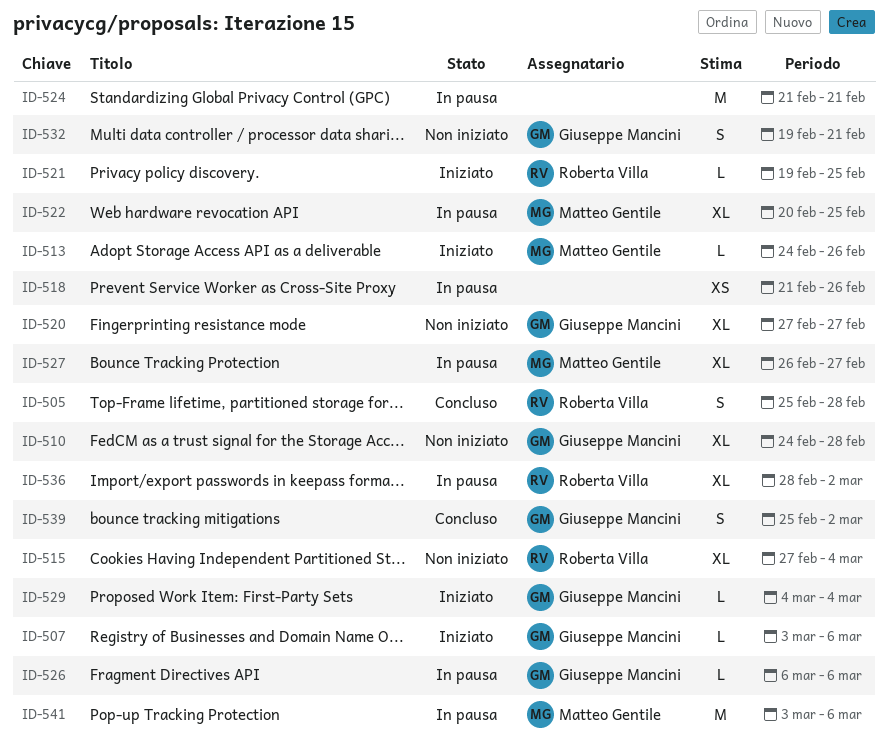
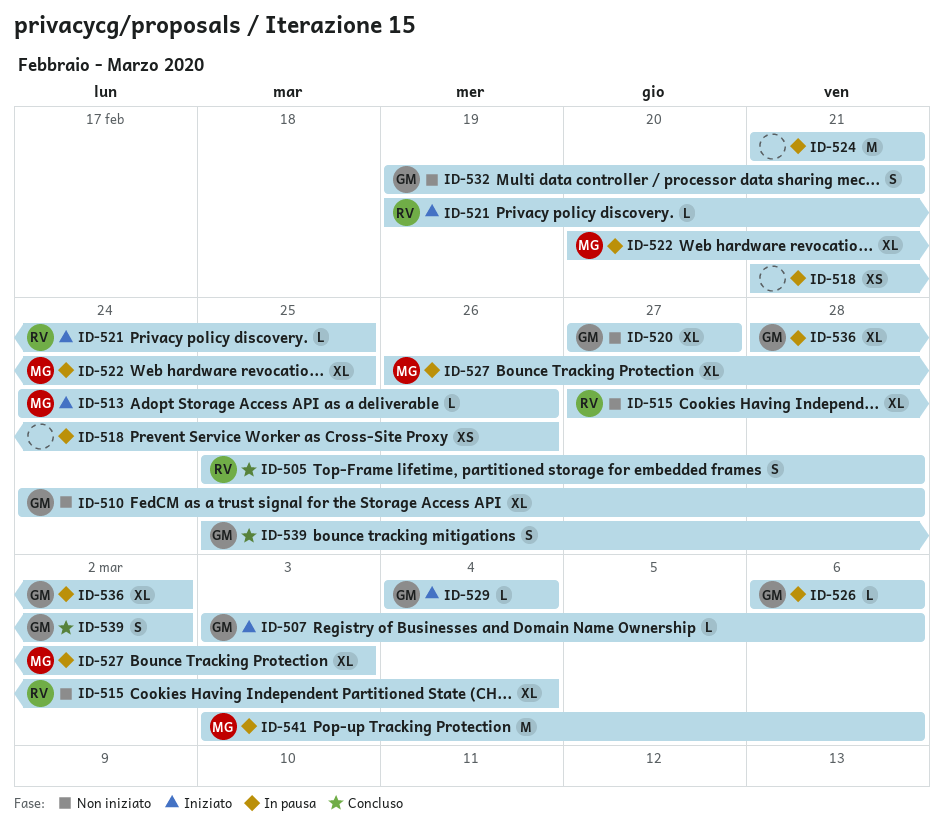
ID-527, due: Feb 27 -> Mar 3
ID-536, owner: Roberta Villa -> Giuseppe Mancini

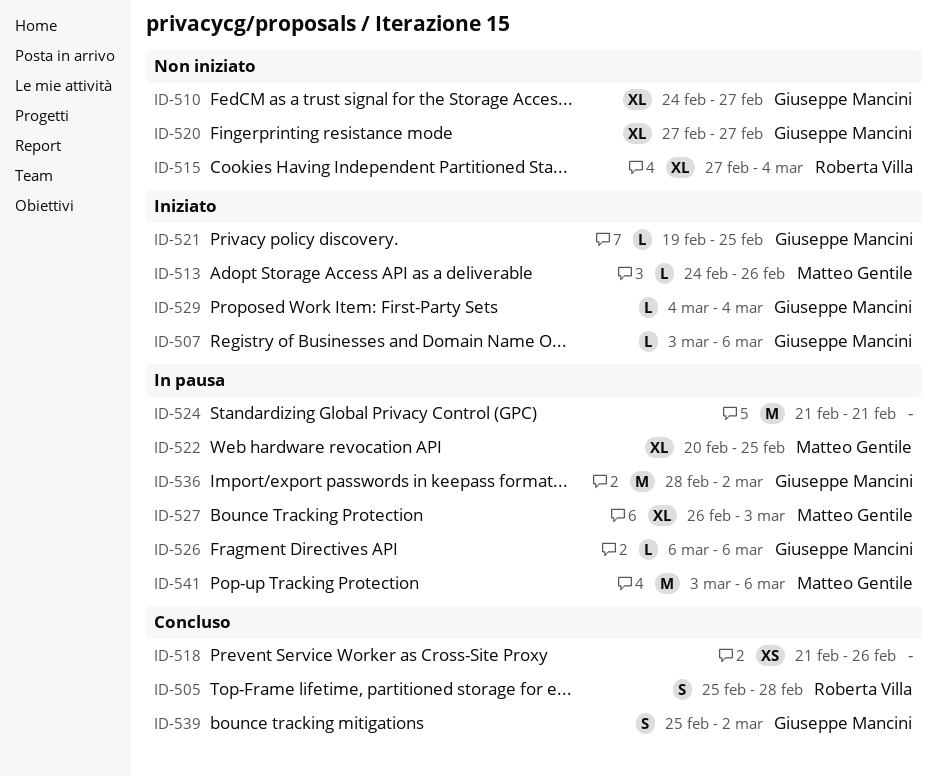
ID-510, due: Feb 28 -> Feb 27
ID-518, status: In pausa -> Concluso
ID-521, owner: Roberta Villa -> Giuseppe Mancini
ID-532: present -> none
ID-536, estimate: XL -> M

